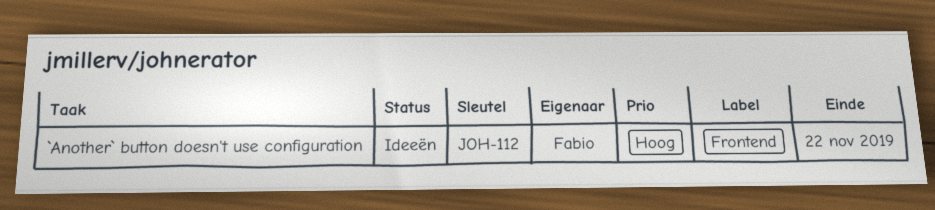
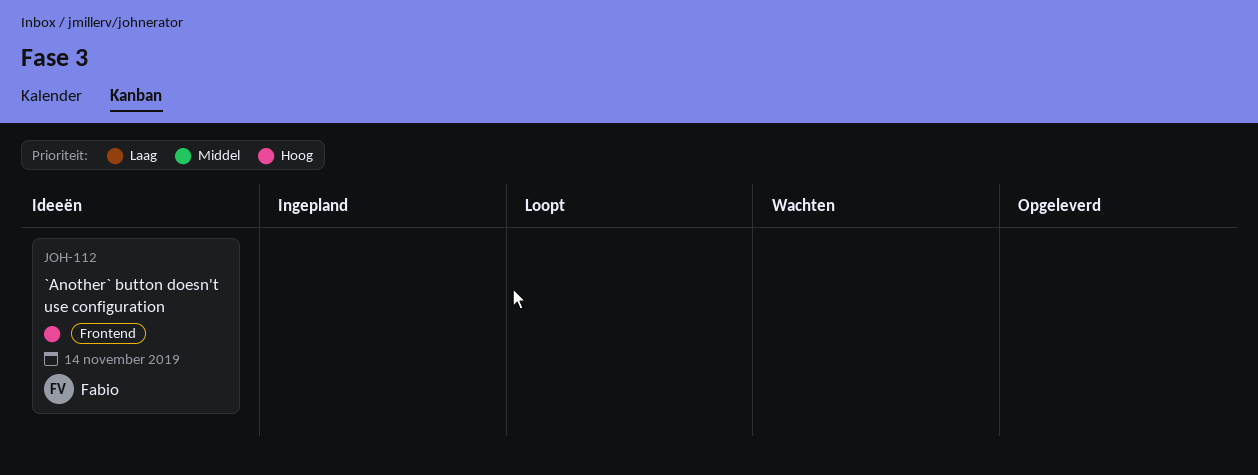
JOH-112, due: Nov 22 -> Nov 14

